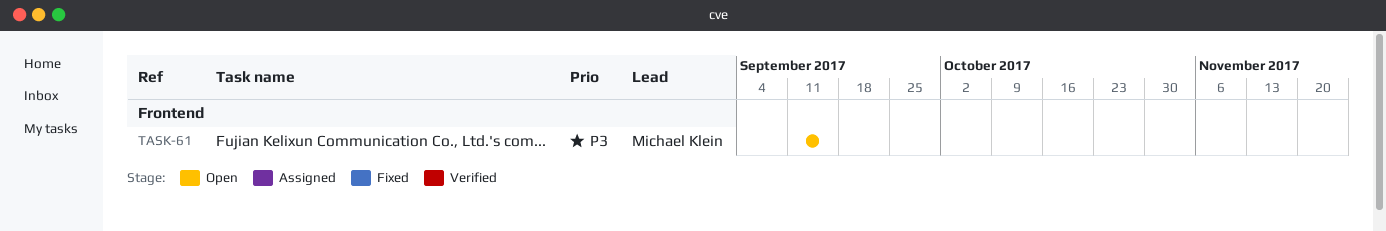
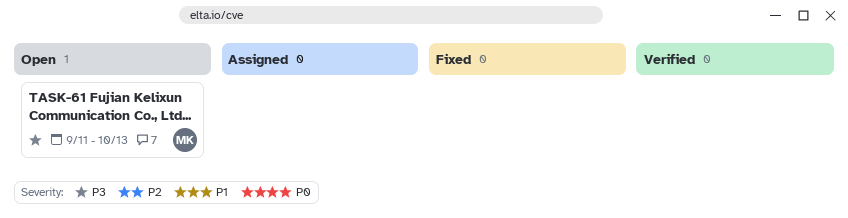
TASK-61, due: Sep 15 -> Oct 13

